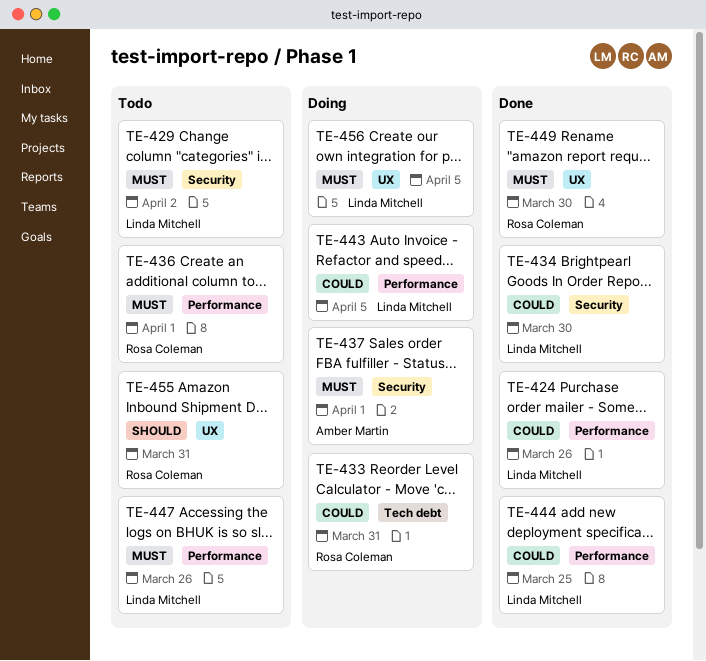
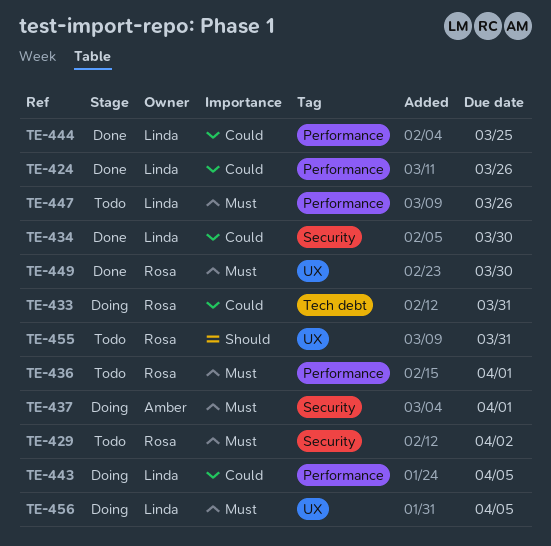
TE-429, owner: Linda Mitchell -> Rosa Coleman

